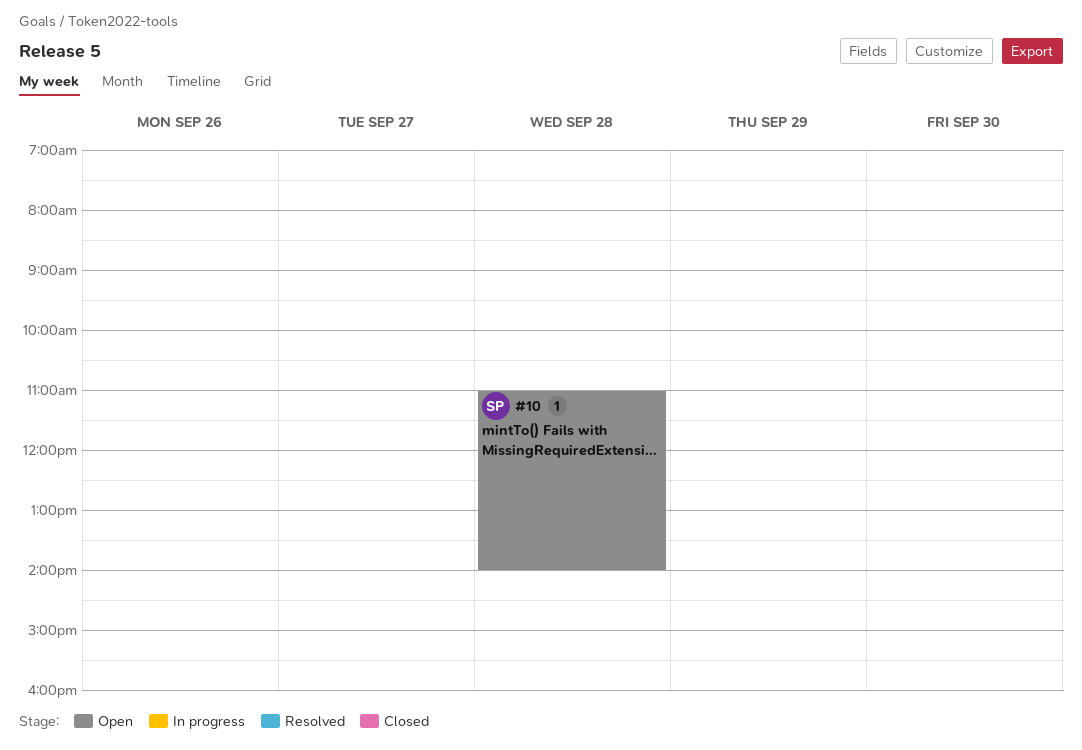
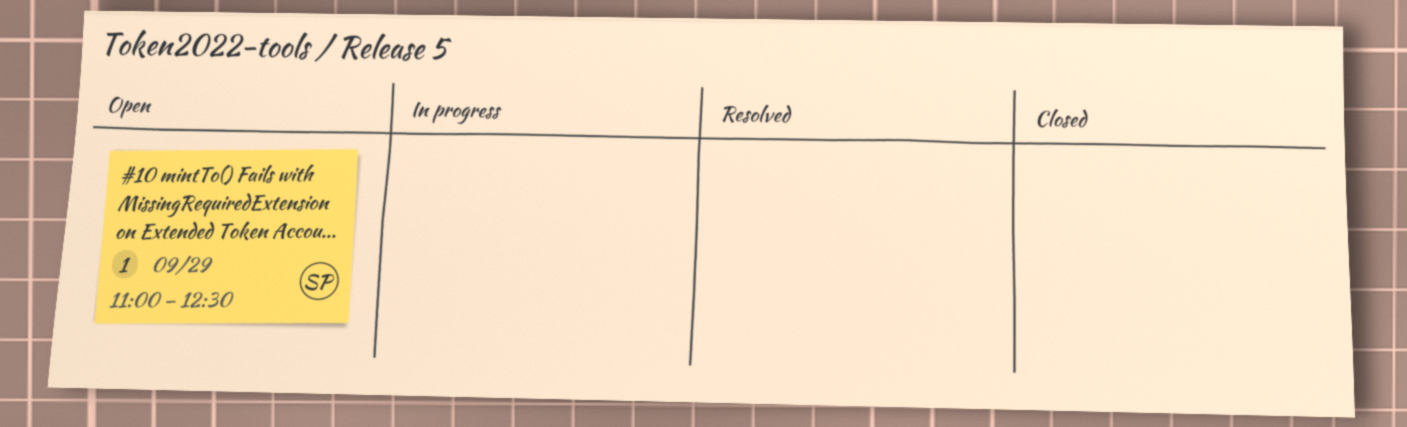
#10, day: Sep 28 -> Sep 29
#10, ends: 14:00 -> 12:30

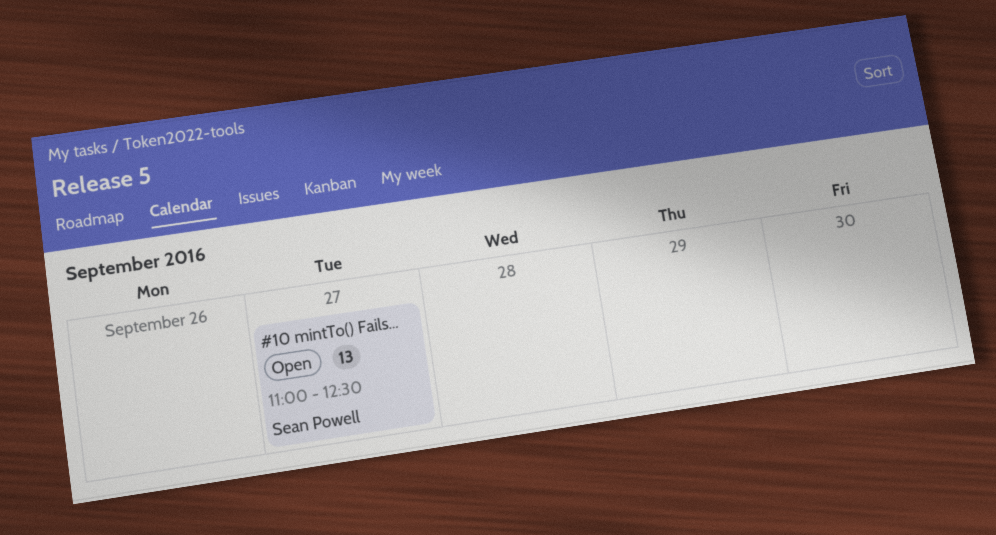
#10, estimate: 1 -> 13
#10, day: Sep 29 -> Sep 27

